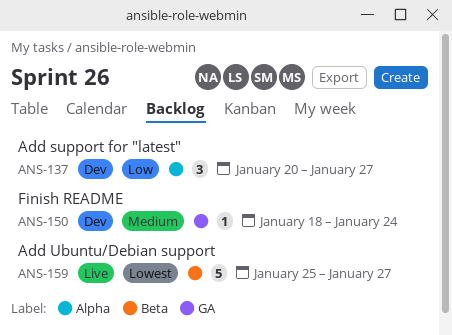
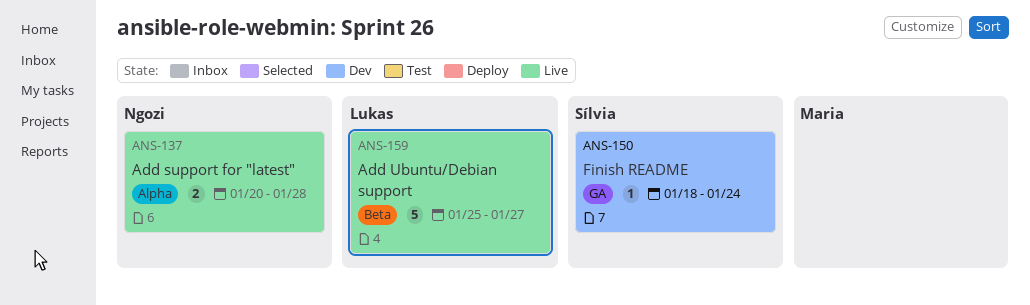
ANS-137, status: Dev -> Live
ANS-137, estimate: 3 -> 2
ANS-137, due: Jan 27 -> Jan 28

